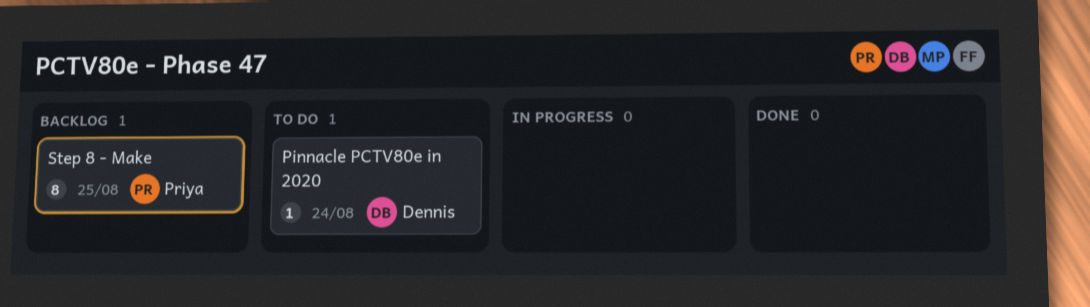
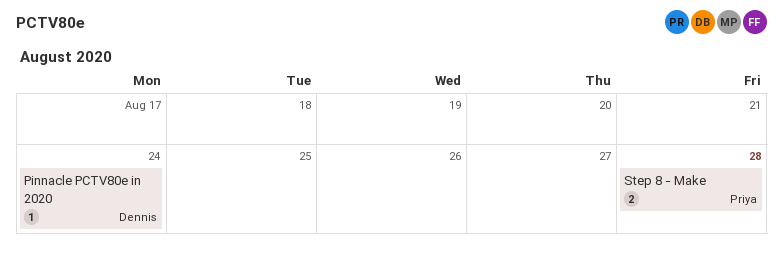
Step 8 - Make, estimate: 8 -> 2
Step 8 - Make, due: Aug 25 -> Aug 28

